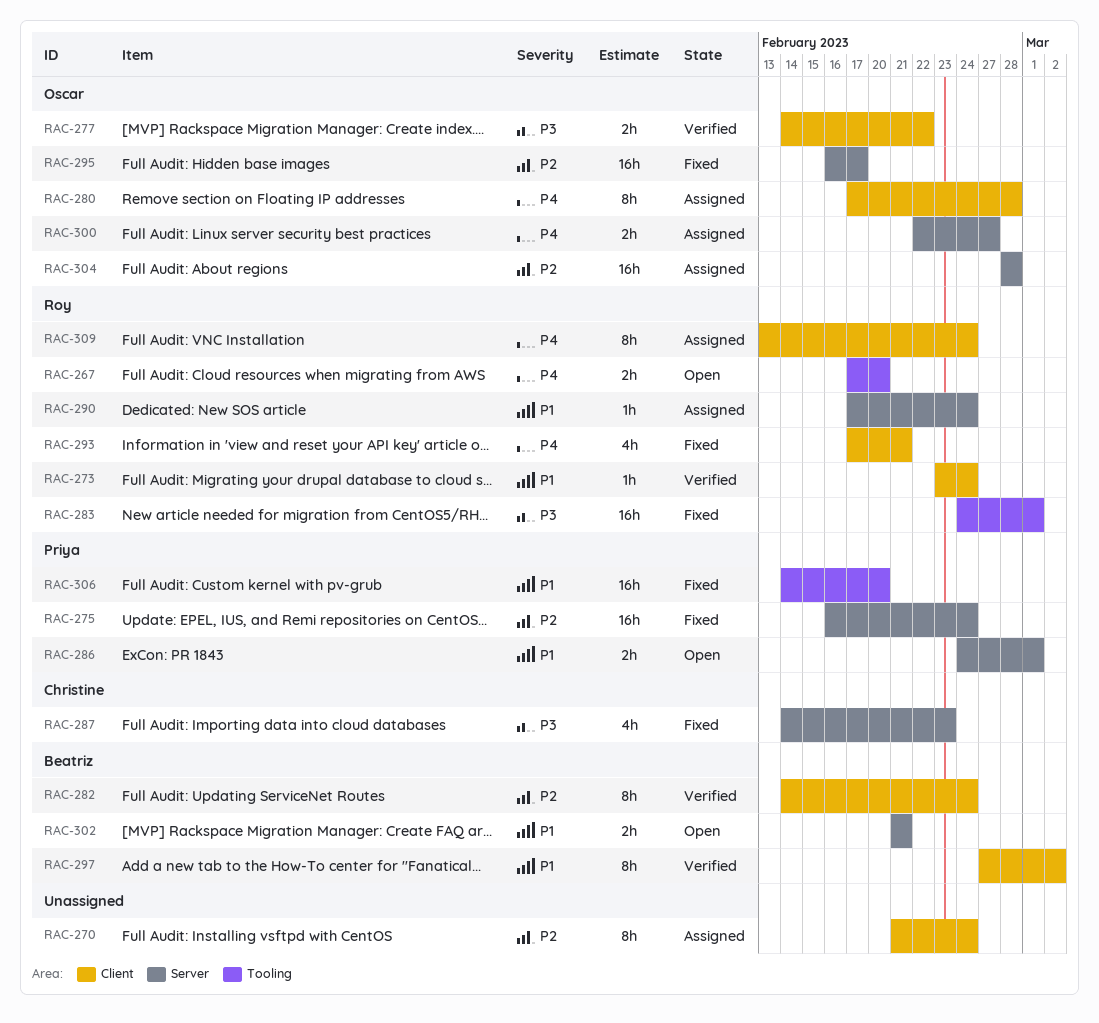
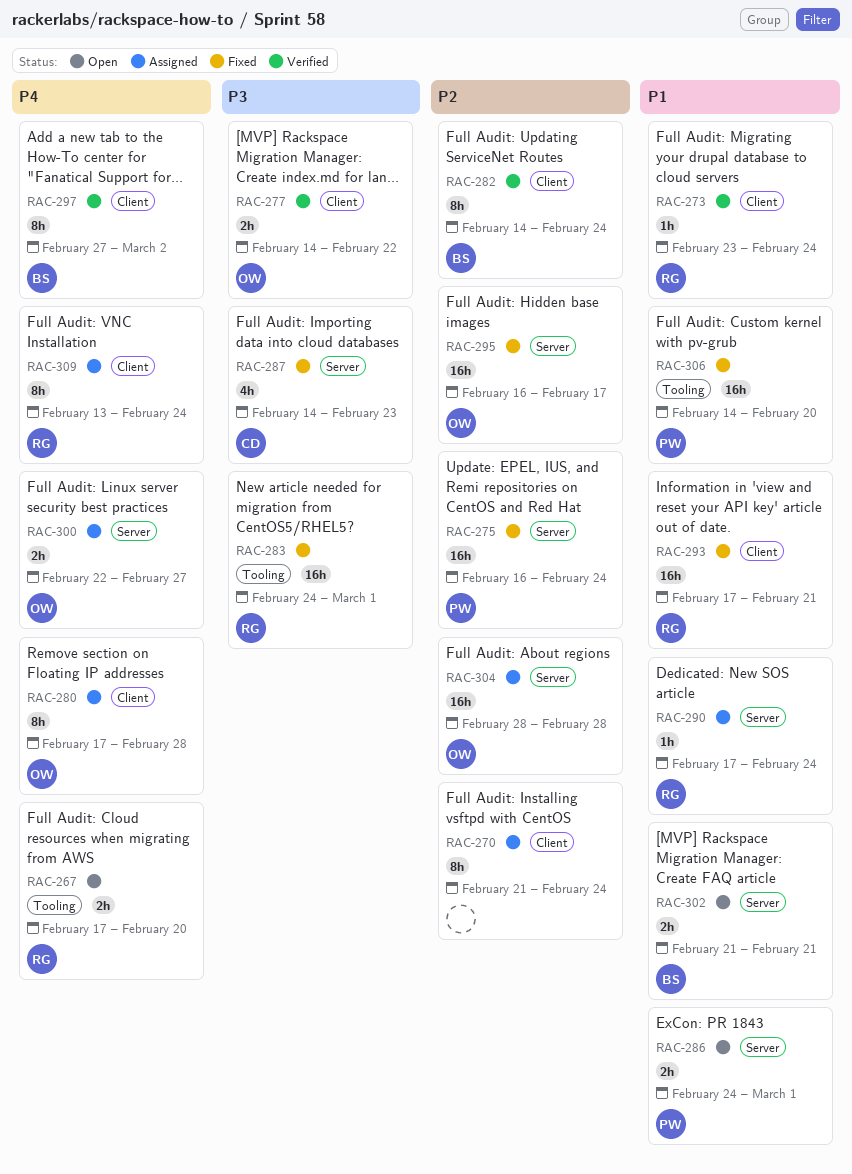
RAC-293, priority: P4 -> P1
RAC-293, estimate: 4h -> 16h
RAC-297, priority: P1 -> P4

